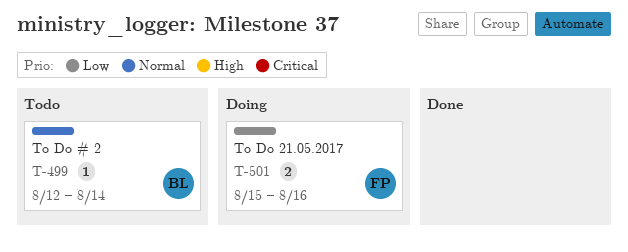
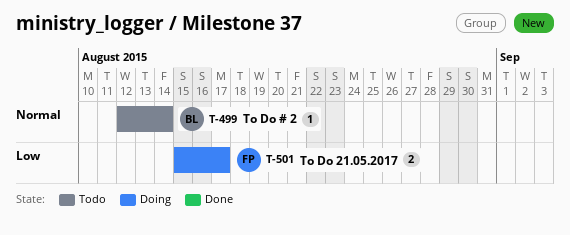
T-501, due: Aug 16 -> Aug 17

